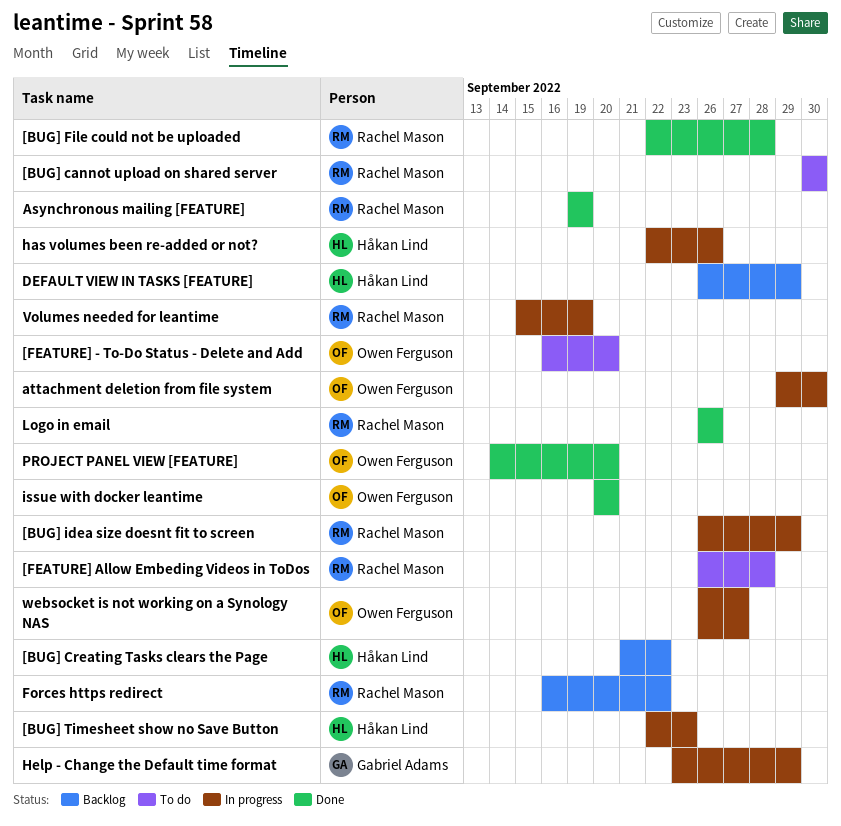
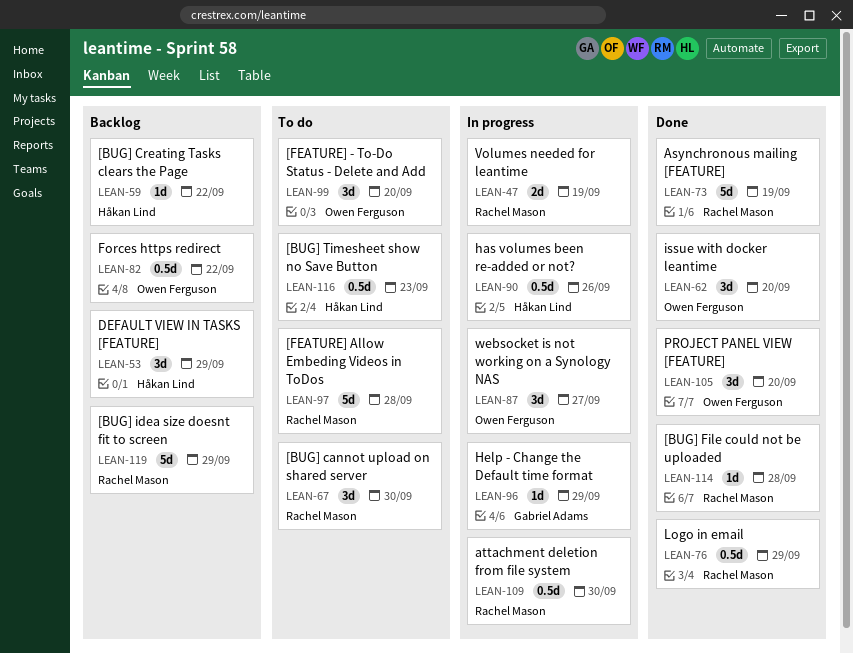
[BUG] idea size doesnt fit to screen, status: In progress -> Backlog
[BUG] Timesheet show no Save Button, status: In progress -> To do
attachment deletion from file system, owner: Owen Ferguson -> Rachel Mason
Forces https redirect, owner: Rachel Mason -> Owen Ferguson
Logo in email, due: Sep 26 -> Sep 29

